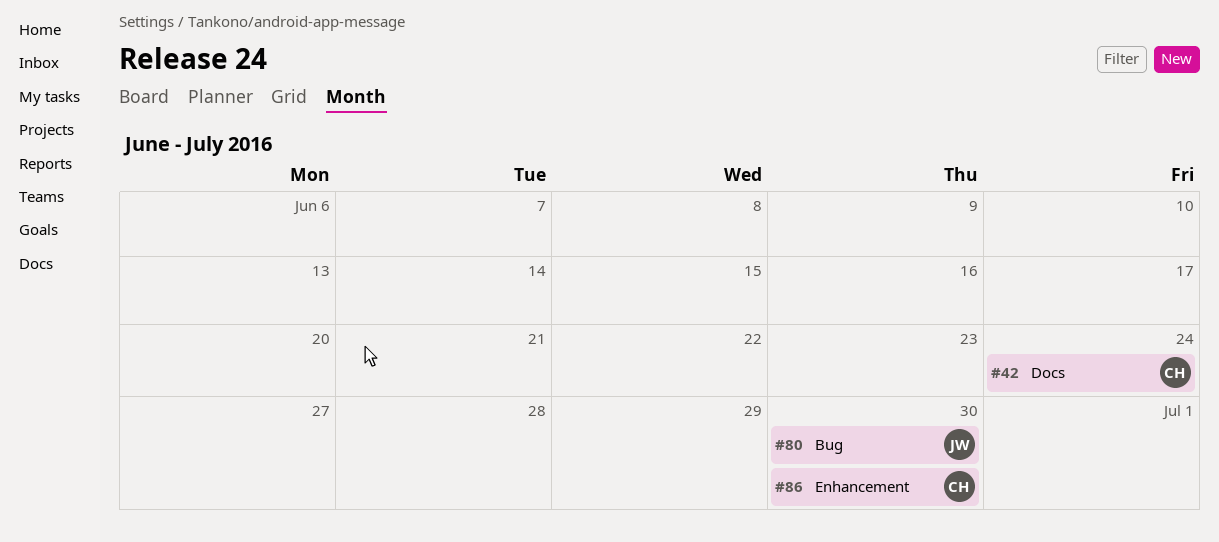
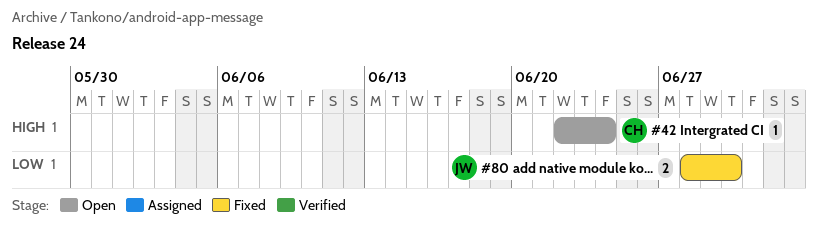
#86: present -> none

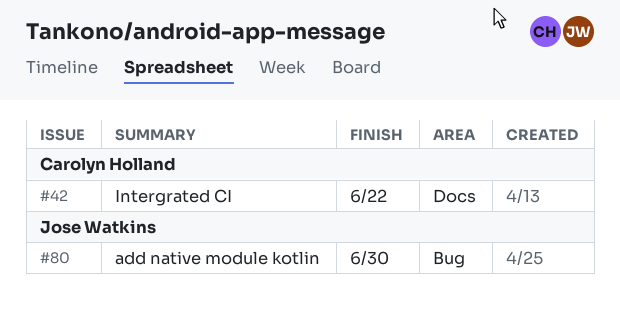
#42, due: Jun 24 -> Jun 22

